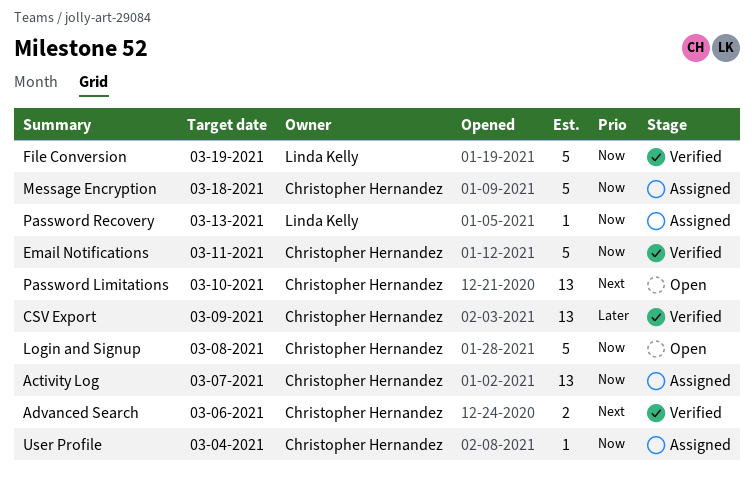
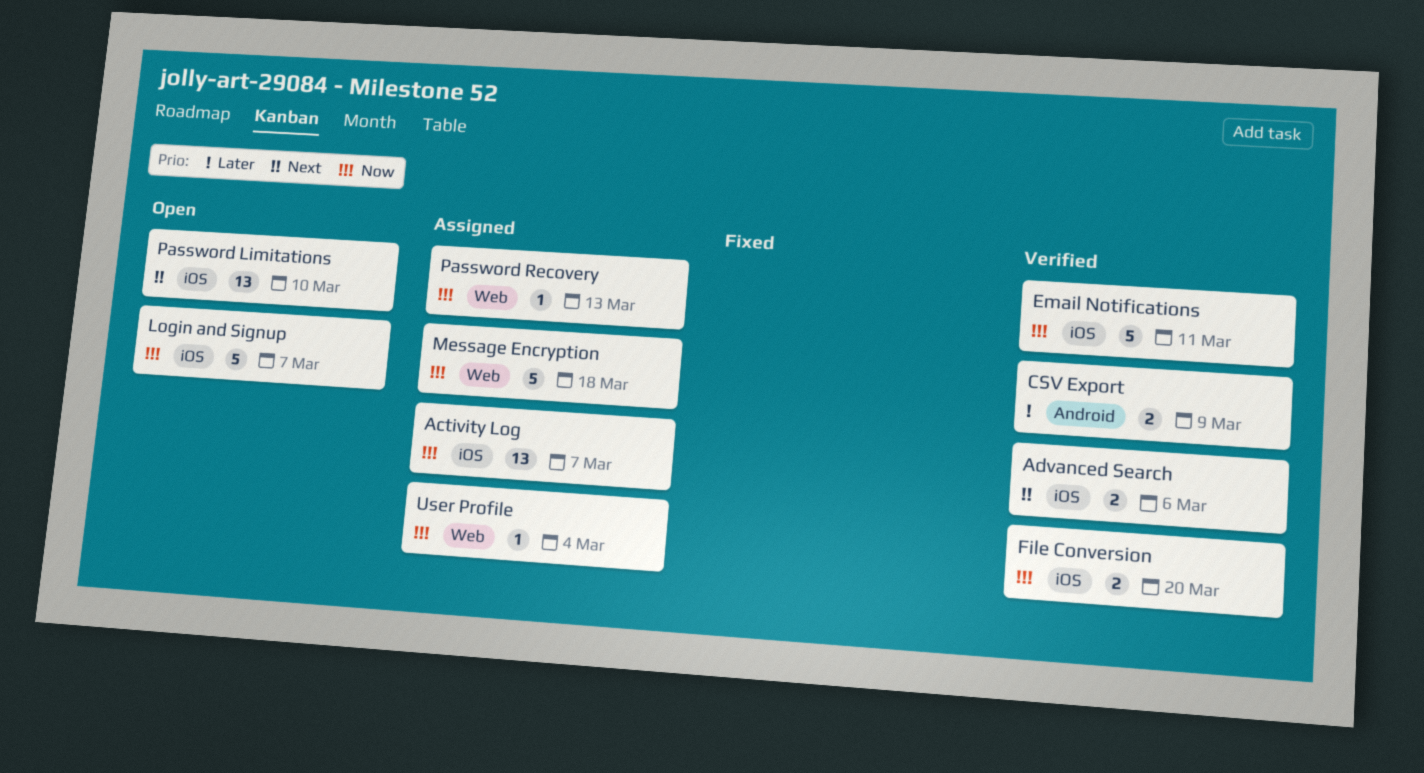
CSV Export, estimate: 13 -> 2
File Conversion, estimate: 5 -> 2
File Conversion, due: Mar 19 -> Mar 20
Login and Signup, due: Mar 8 -> Mar 7

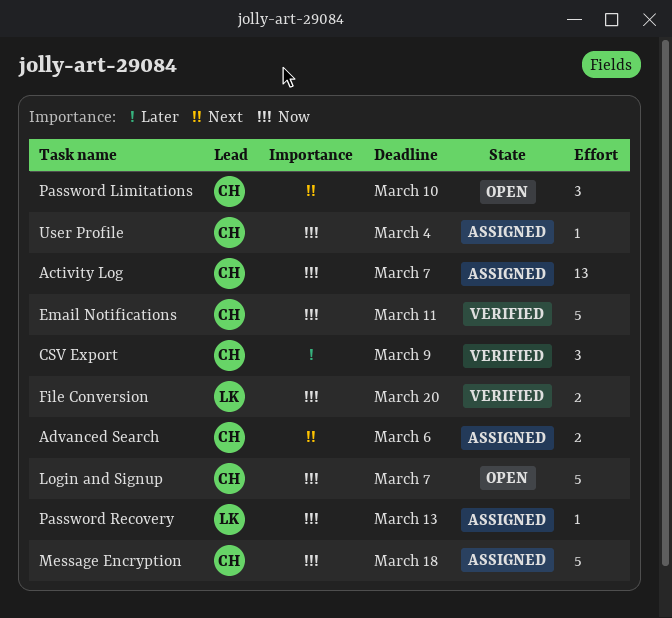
Advanced Search, status: Verified -> Assigned
CSV Export, estimate: 2 -> 3
Password Limitations, estimate: 13 -> 3

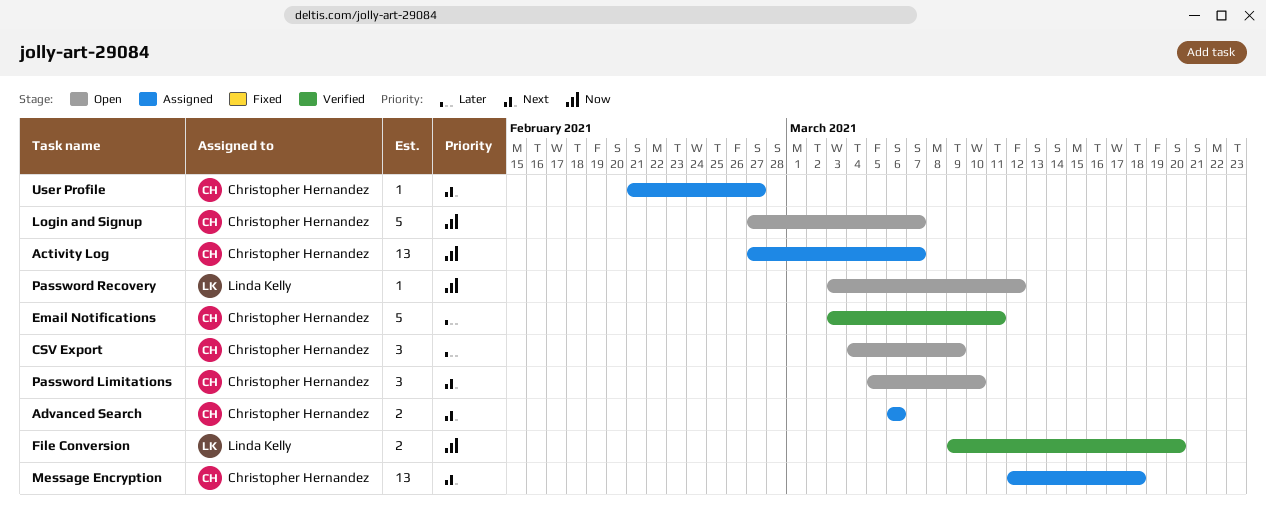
CSV Export, status: Verified -> Open
Email Notifications, priority: Now -> Later
Message Encryption, priority: Now -> Next
Message Encryption, estimate: 5 -> 13
Password Recovery, status: Assigned -> Open
Password Recovery, due: Mar 13 -> Mar 12
User Profile, priority: Now -> Next
User Profile, due: Mar 4 -> Feb 27

